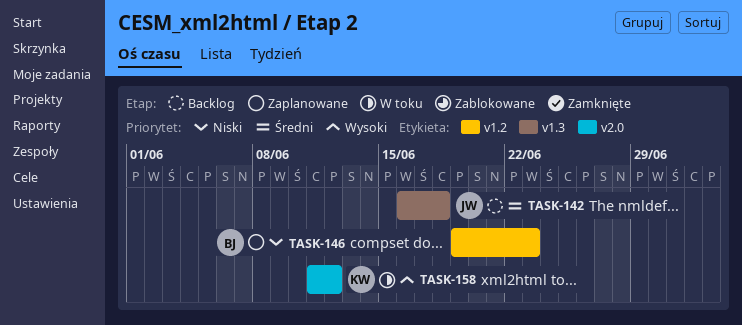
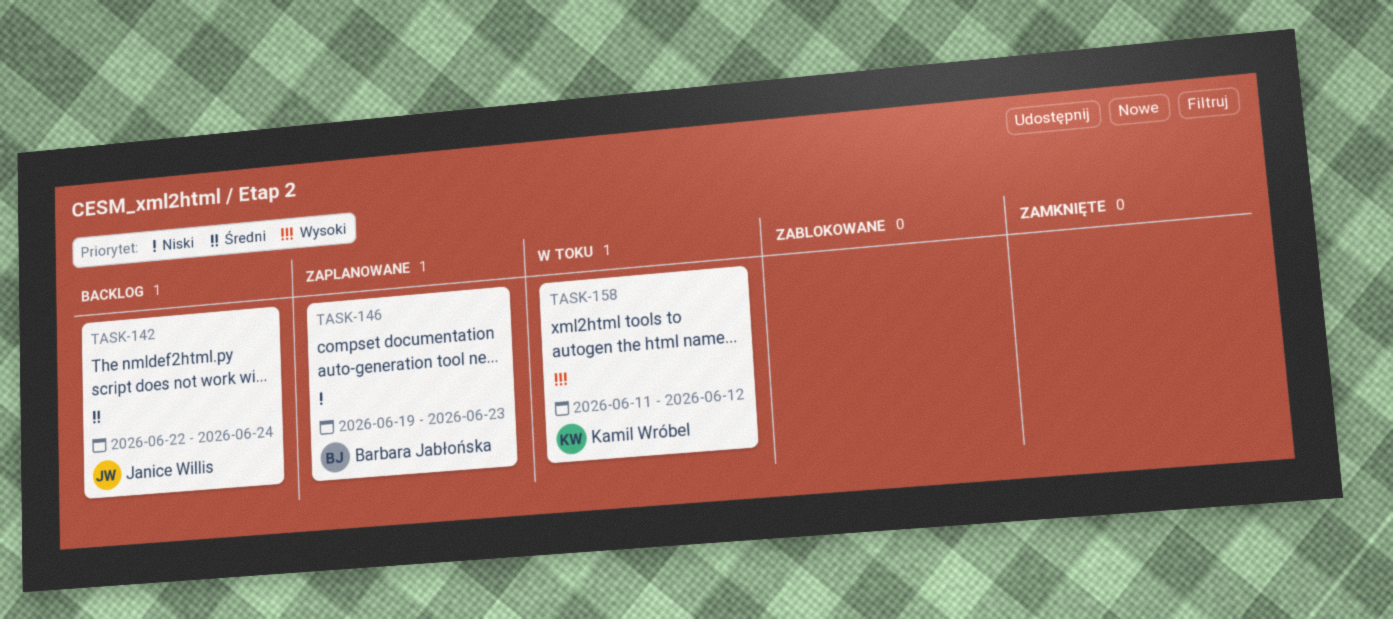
TASK-142, start: Jun 16 -> Jun 22
TASK-142, due: Jun 18 -> Jun 24

